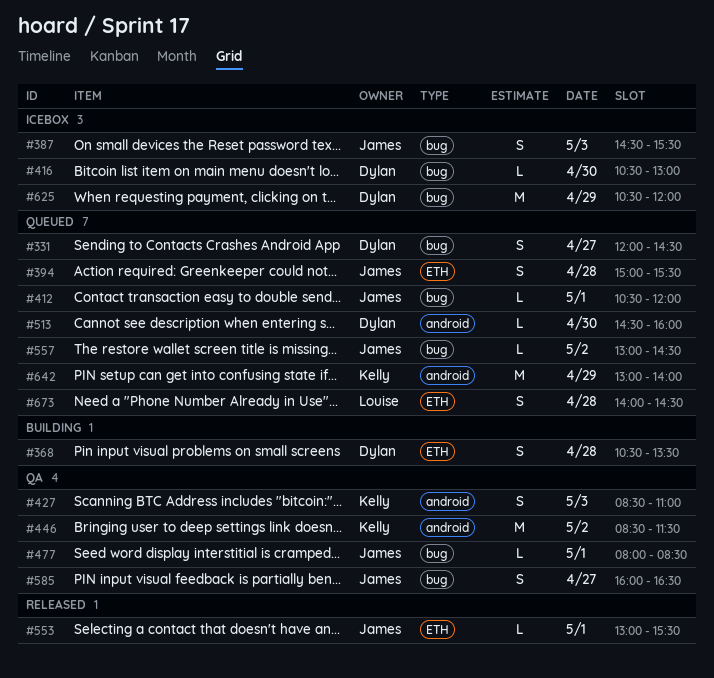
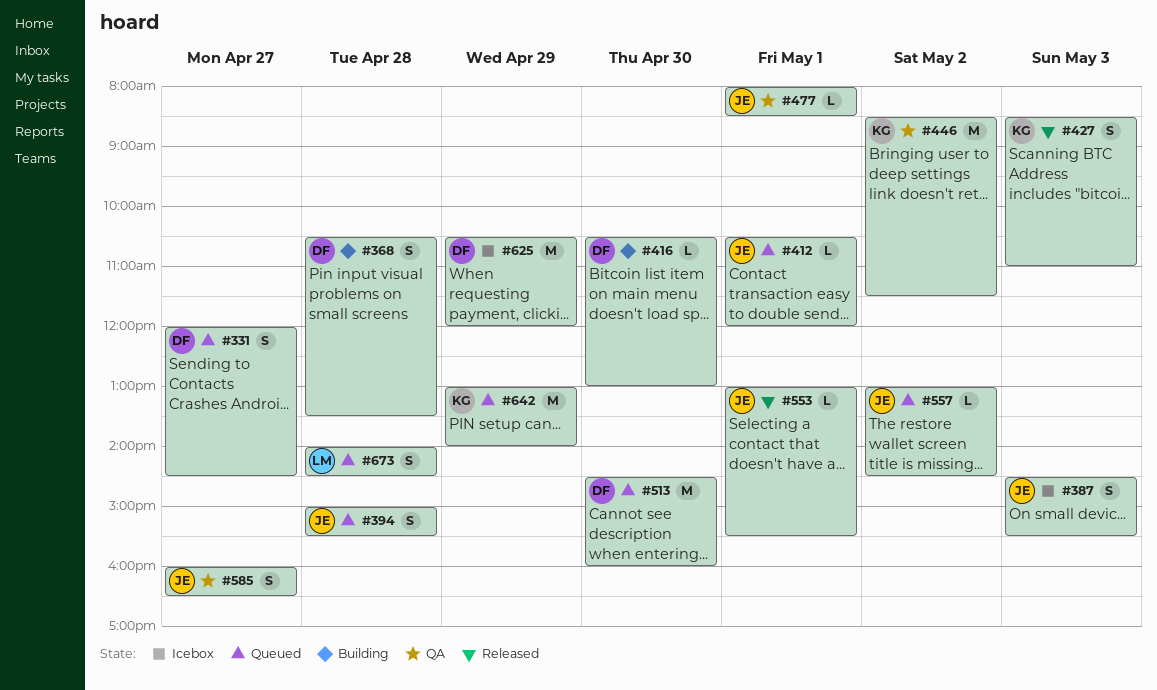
#416, status: Icebox -> Building
#427, status: QA -> Released
#513, estimate: L -> M

